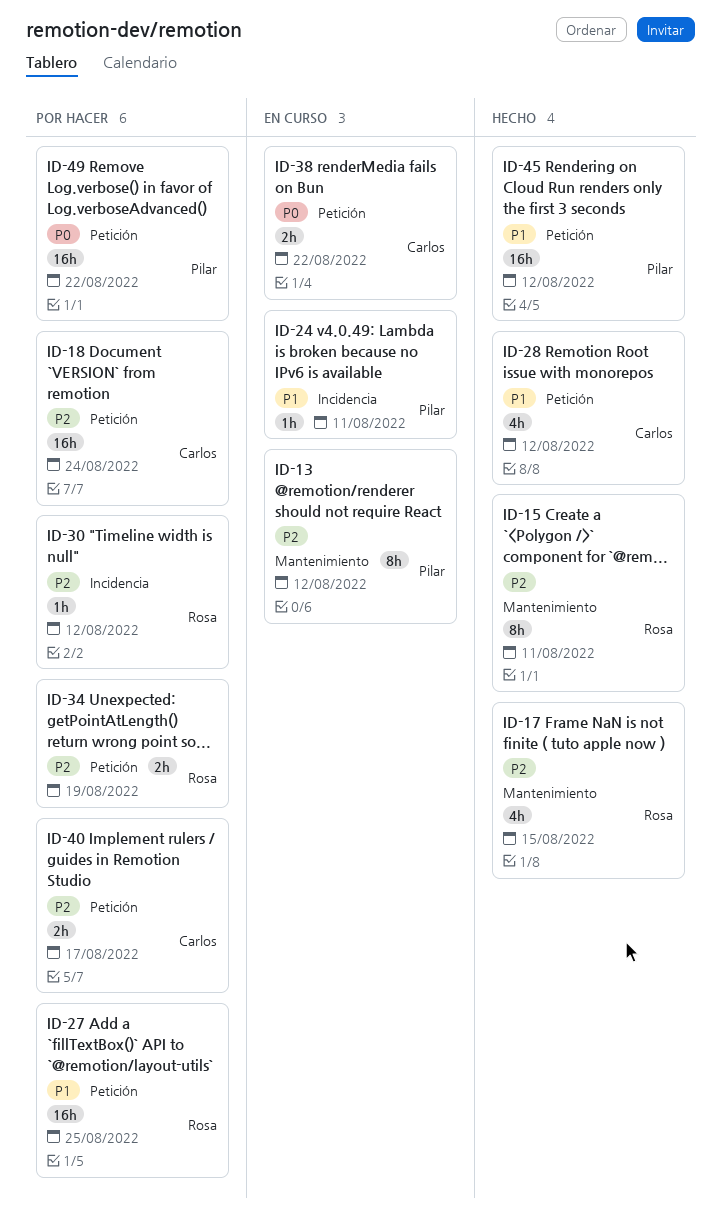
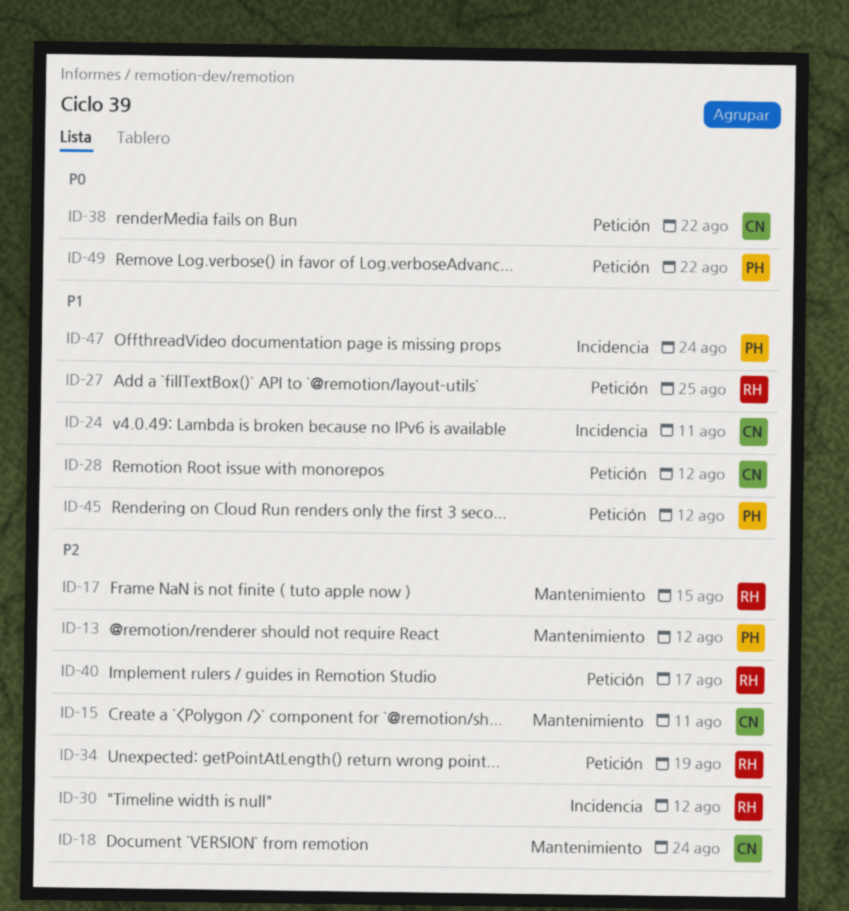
ID-15, owner: Rosa -> Carlos
ID-18, label: Petición -> Mantenimiento
ID-24, owner: Pilar -> Carlos
ID-40, owner: Carlos -> Rosa
ID-47: none -> present

